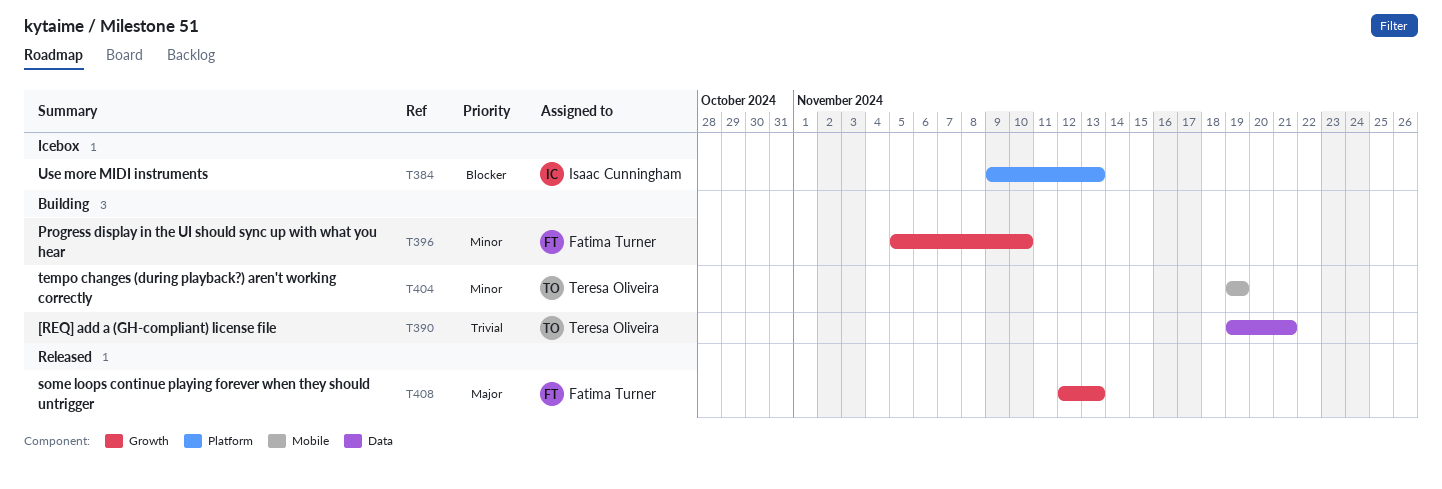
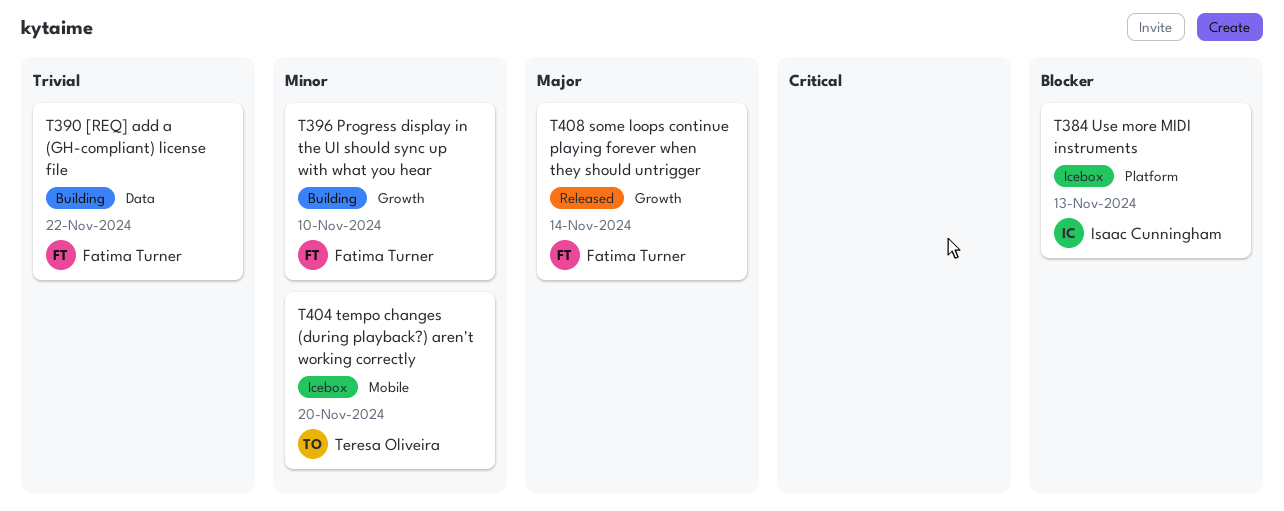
T390, owner: Teresa Oliveira -> Fatima Turner
T390, due: Nov 21 -> Nov 22
T404, status: Building -> Icebox
T404, due: Nov 19 -> Nov 20
T408, due: Nov 13 -> Nov 14

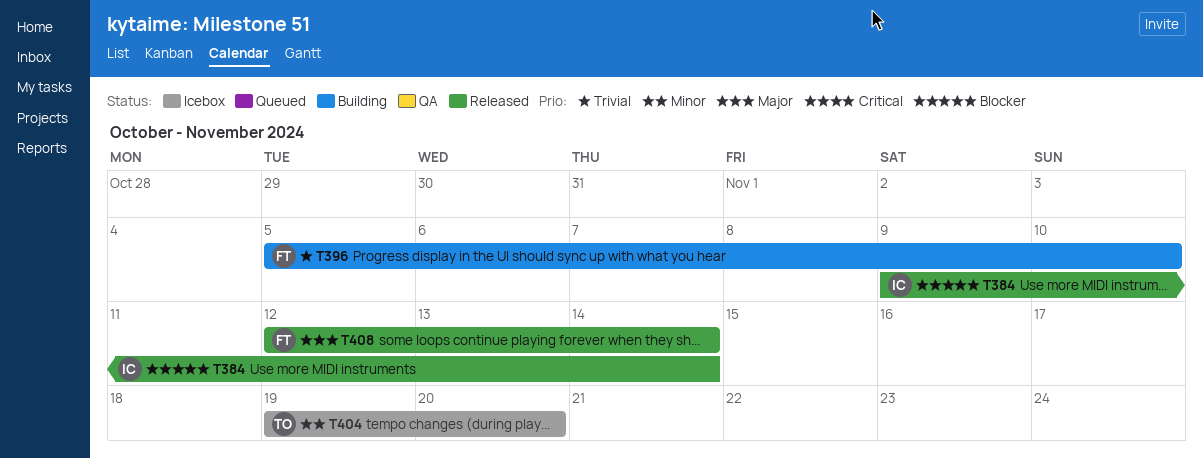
T384, status: Icebox -> Released
T384, due: Nov 13 -> Nov 14
T390: present -> none
T396, priority: Minor -> Trivial

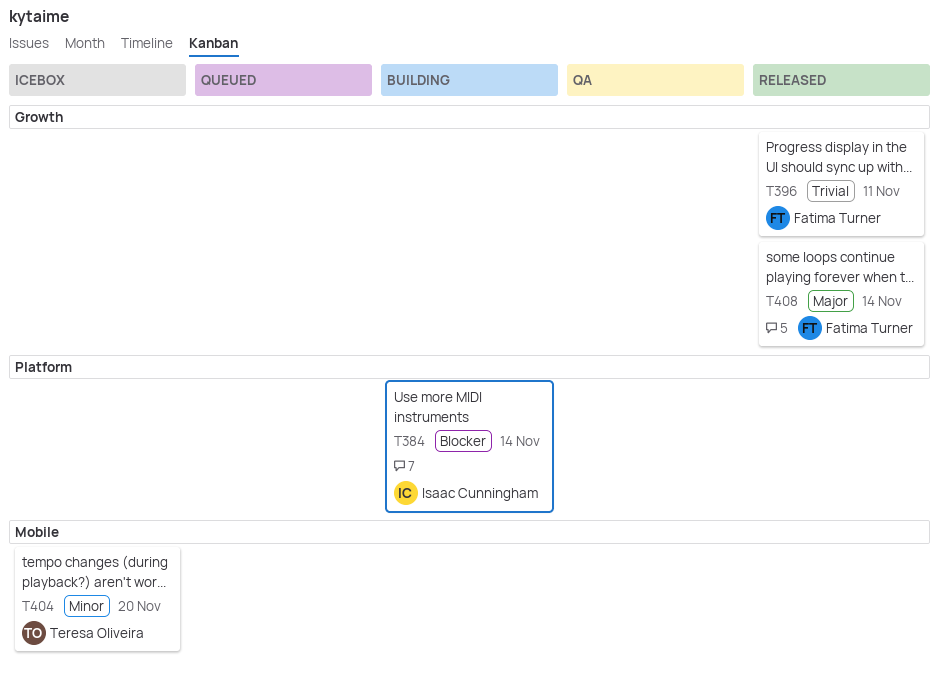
T384, status: Released -> Building
T396, status: Building -> Released
T396, due: Nov 10 -> Nov 11

